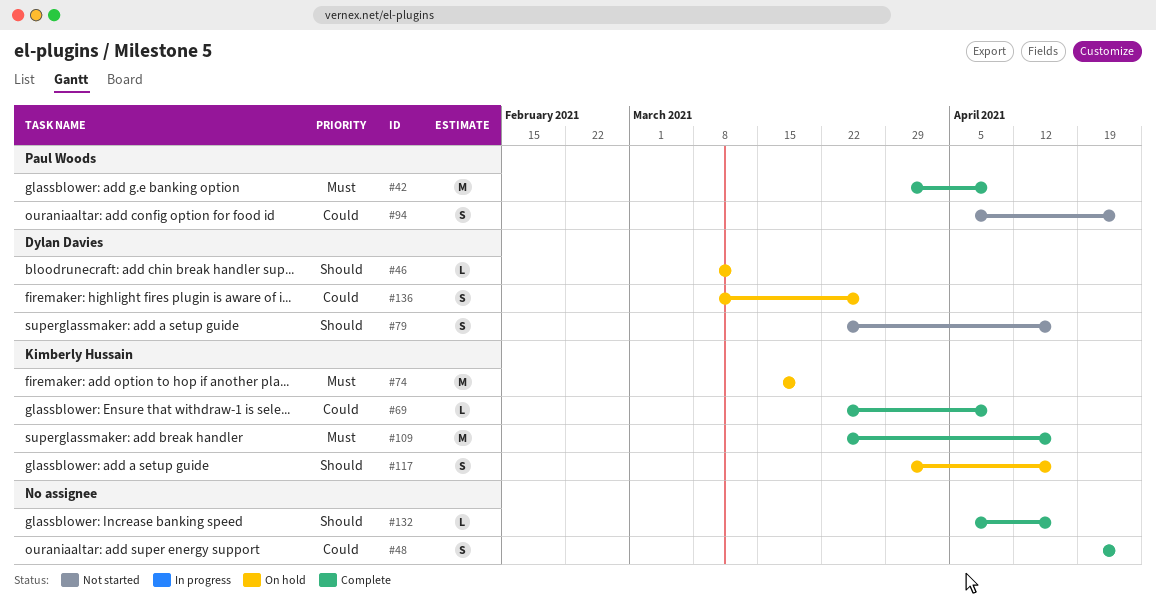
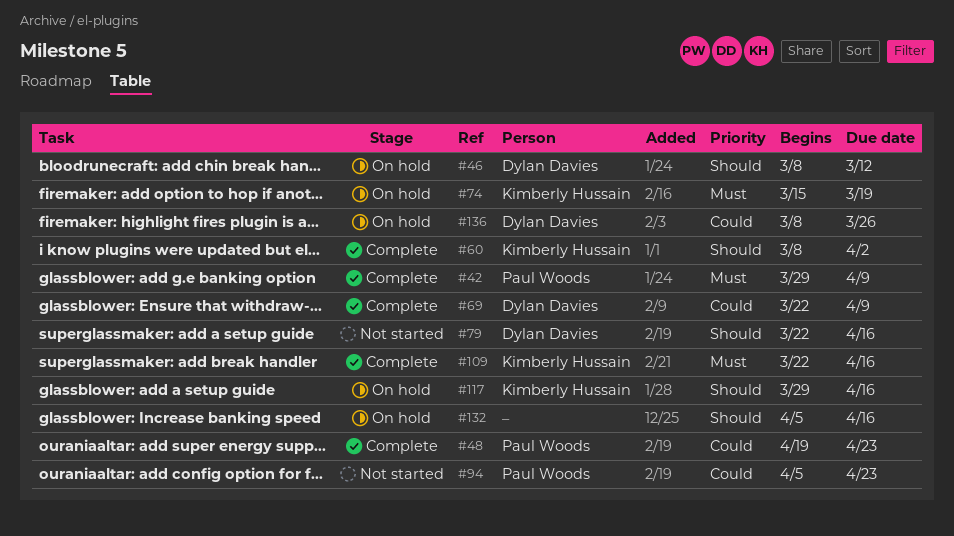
#48, owner: none -> Paul Woods
#60: none -> present
#69, owner: Kimberly Hussain -> Dylan Davies
#132, status: Complete -> On hold

